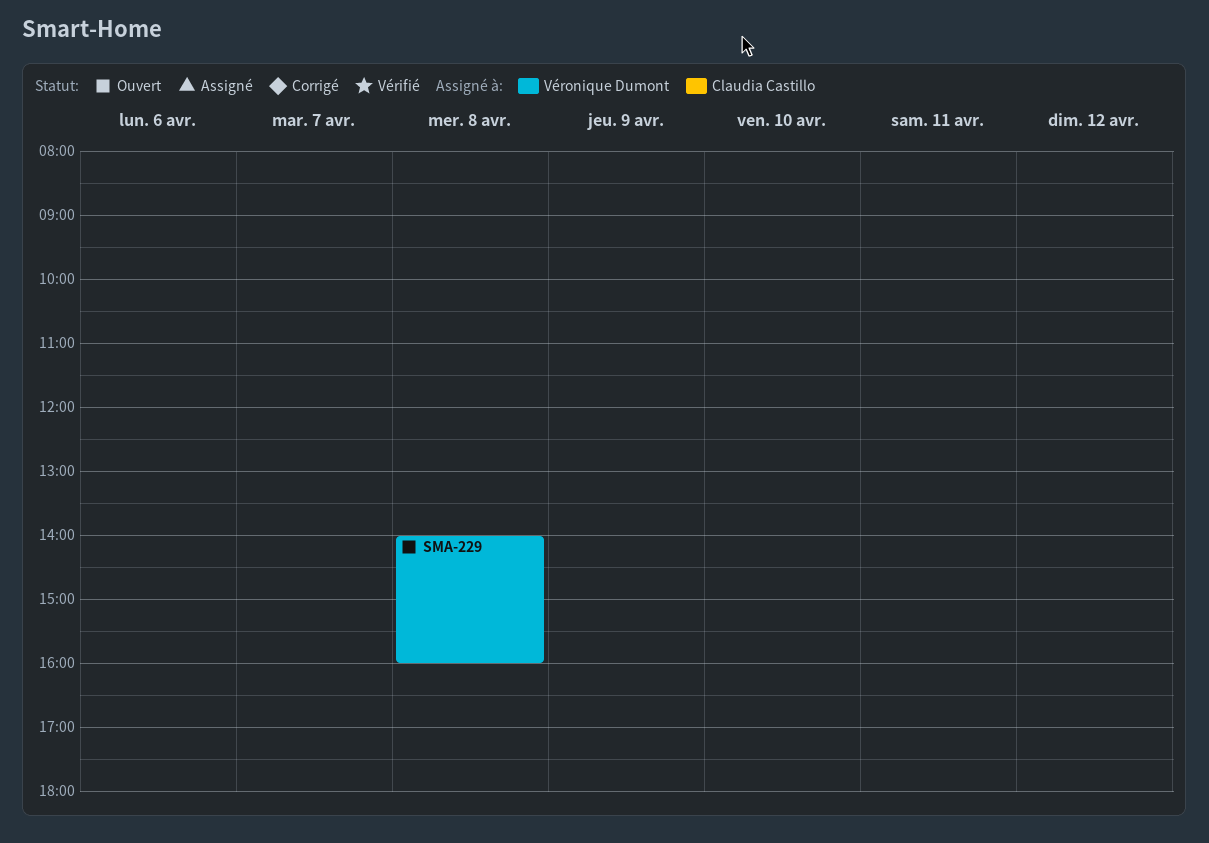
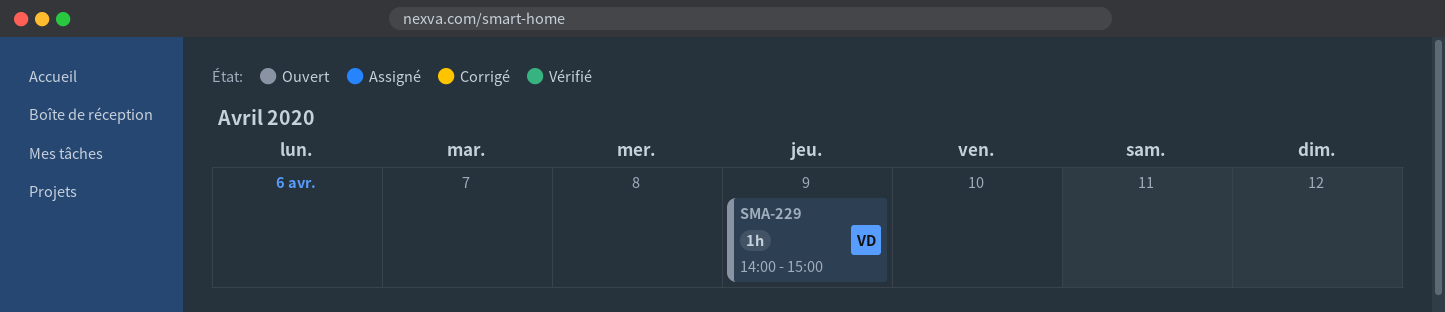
SMA-229, day: Apr 8 -> Apr 9
SMA-229, ends: 16:00 -> 15:00

